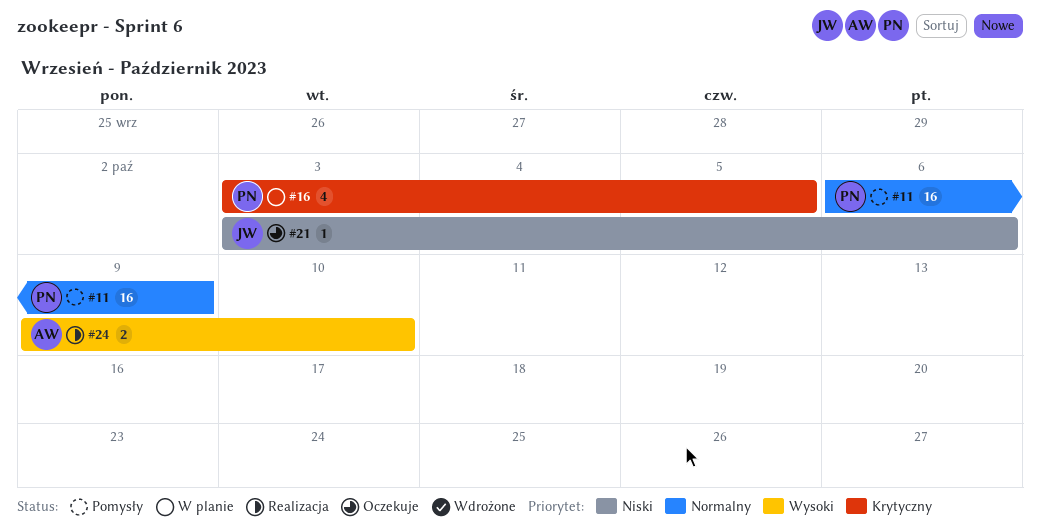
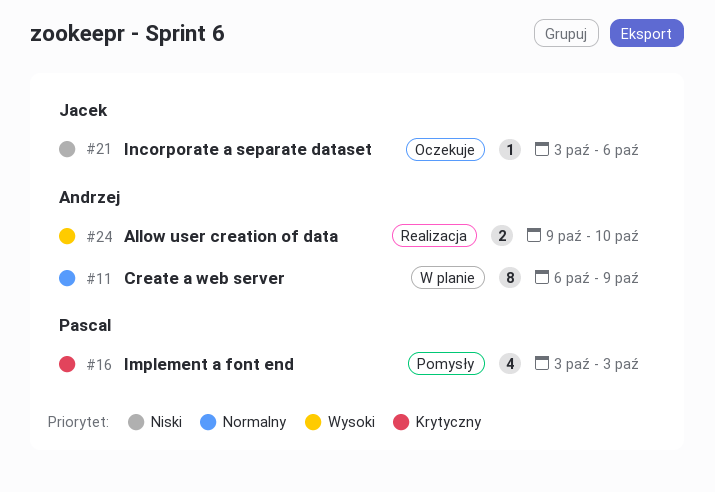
#11, status: Pomysły -> W planie
#11, owner: Pascal -> Andrzej
#11, estimate: 16 -> 8
#16, status: W planie -> Pomysły
#16, due: Oct 5 -> Oct 3

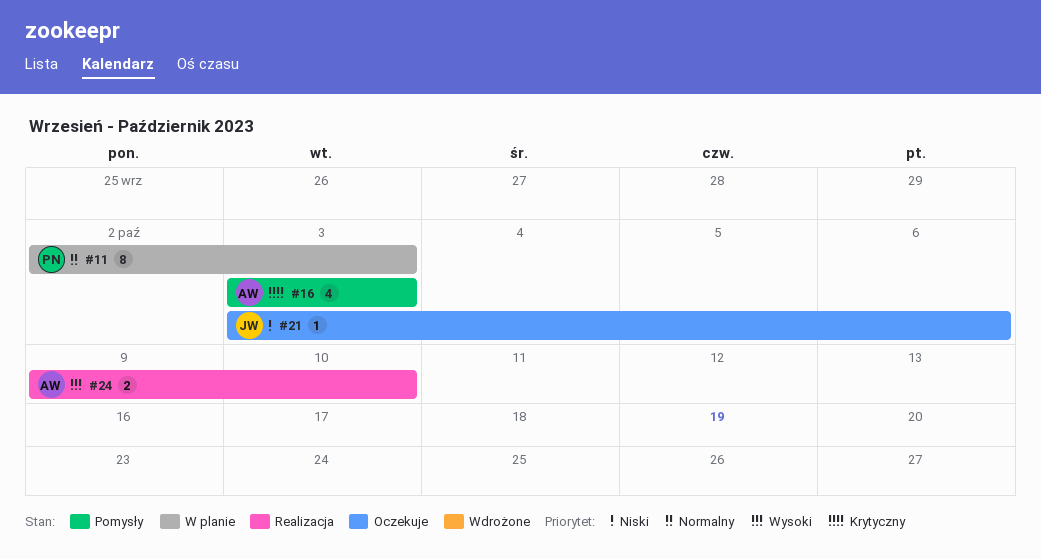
#11, owner: Andrzej -> Pascal
#11, start: Oct 6 -> Oct 2
#11, due: Oct 9 -> Oct 3
#16, owner: Pascal -> Andrzej

